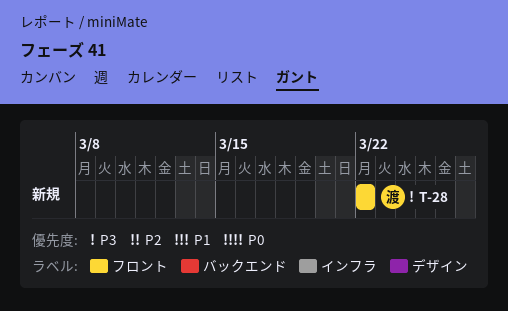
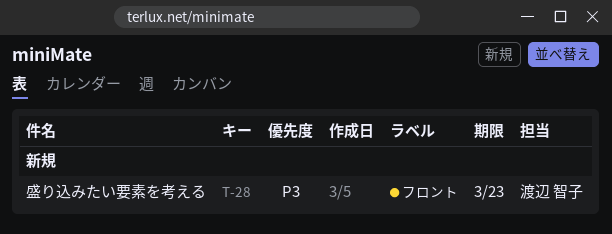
T-28, due: Mar 22 -> Mar 23

